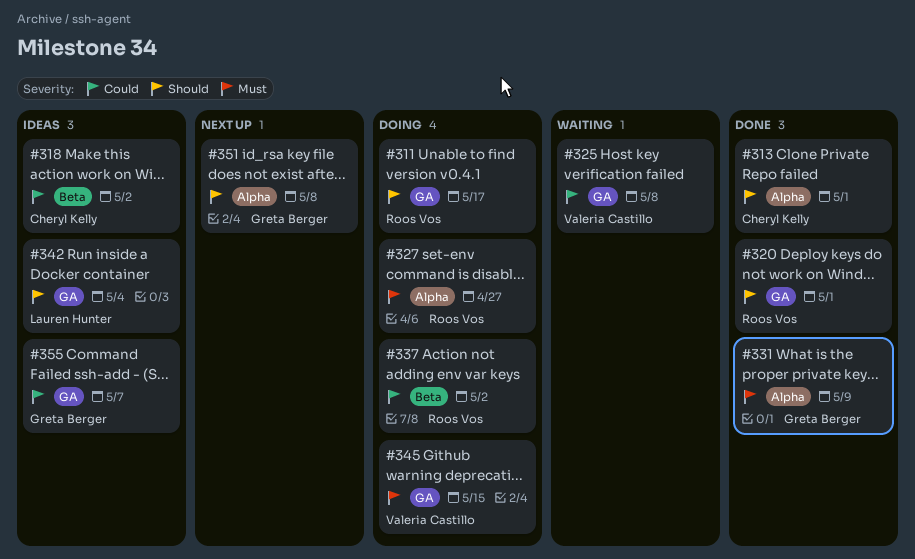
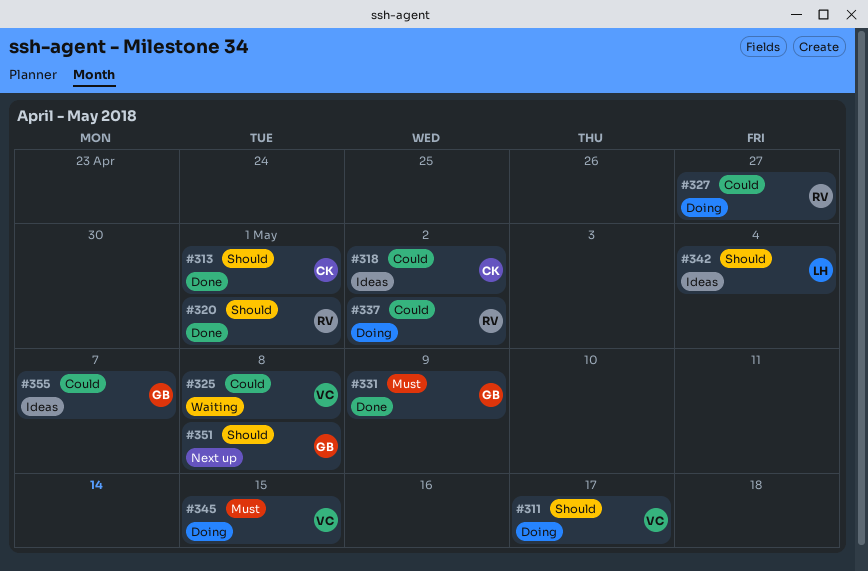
#311, owner: Roos Vos -> Valeria Castillo
#327, priority: Must -> Could

